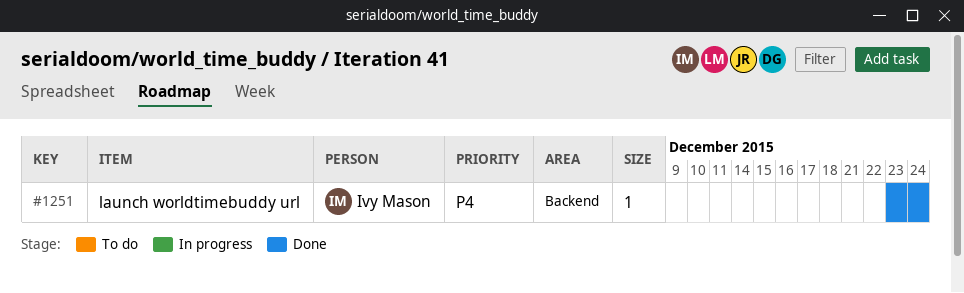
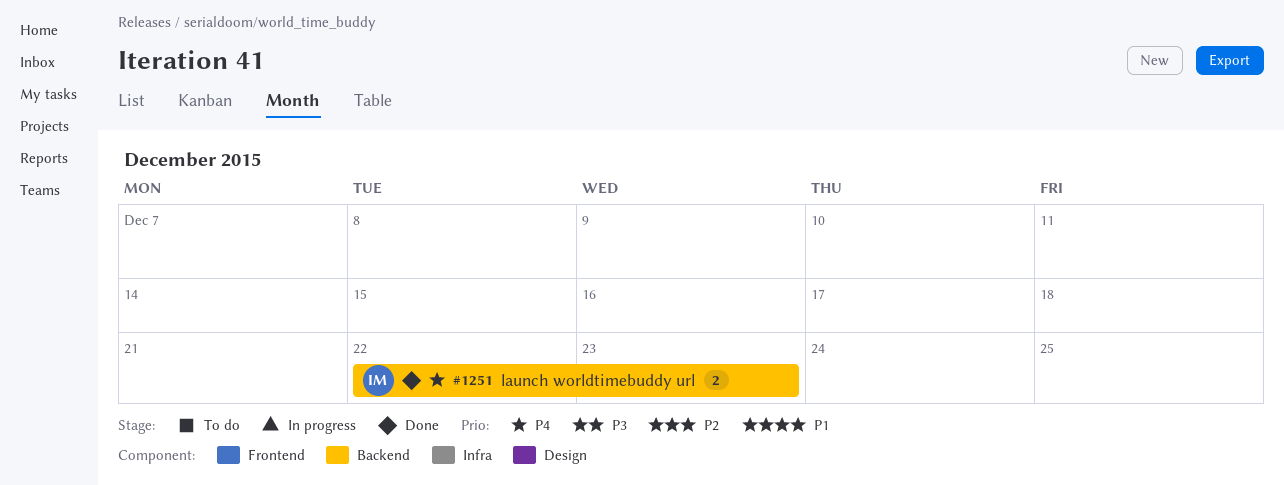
#1251, estimate: 1 -> 2
#1251, start: Dec 23 -> Dec 22
#1251, due: Dec 24 -> Dec 23

